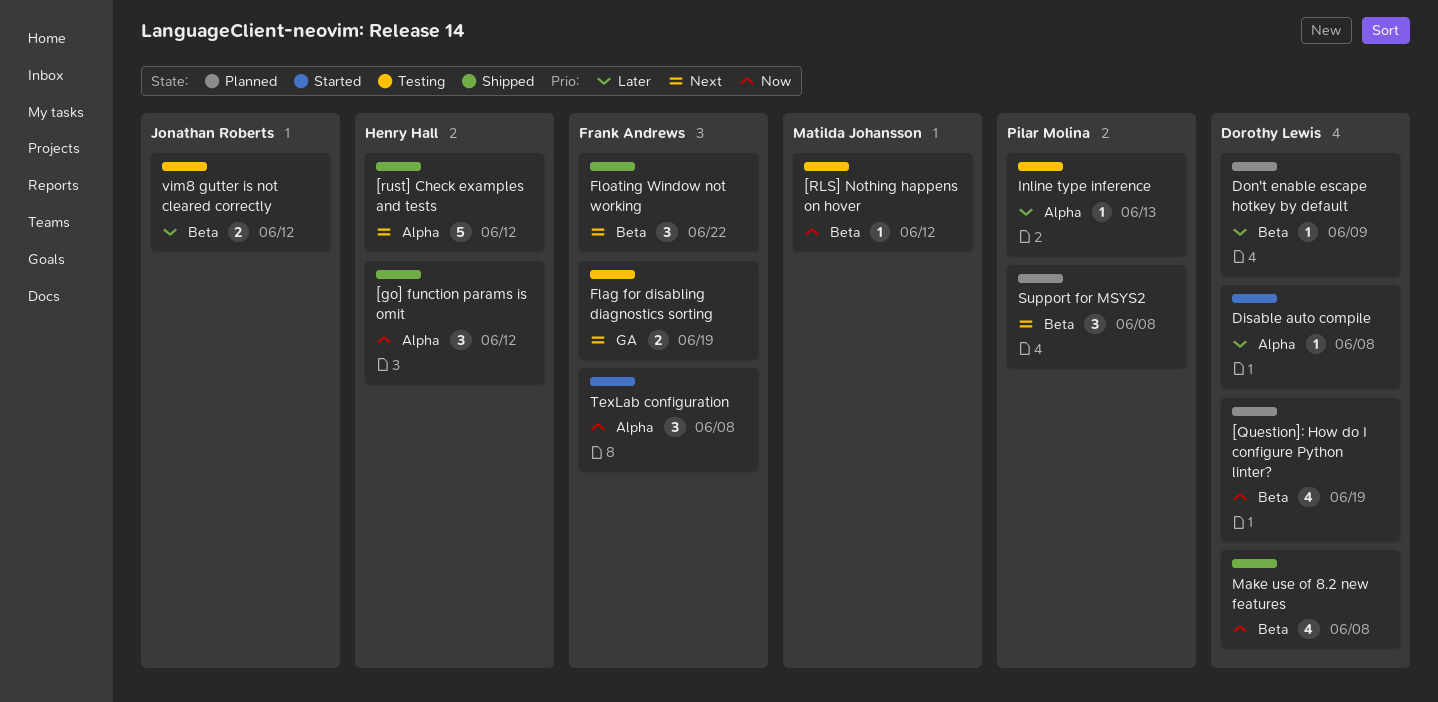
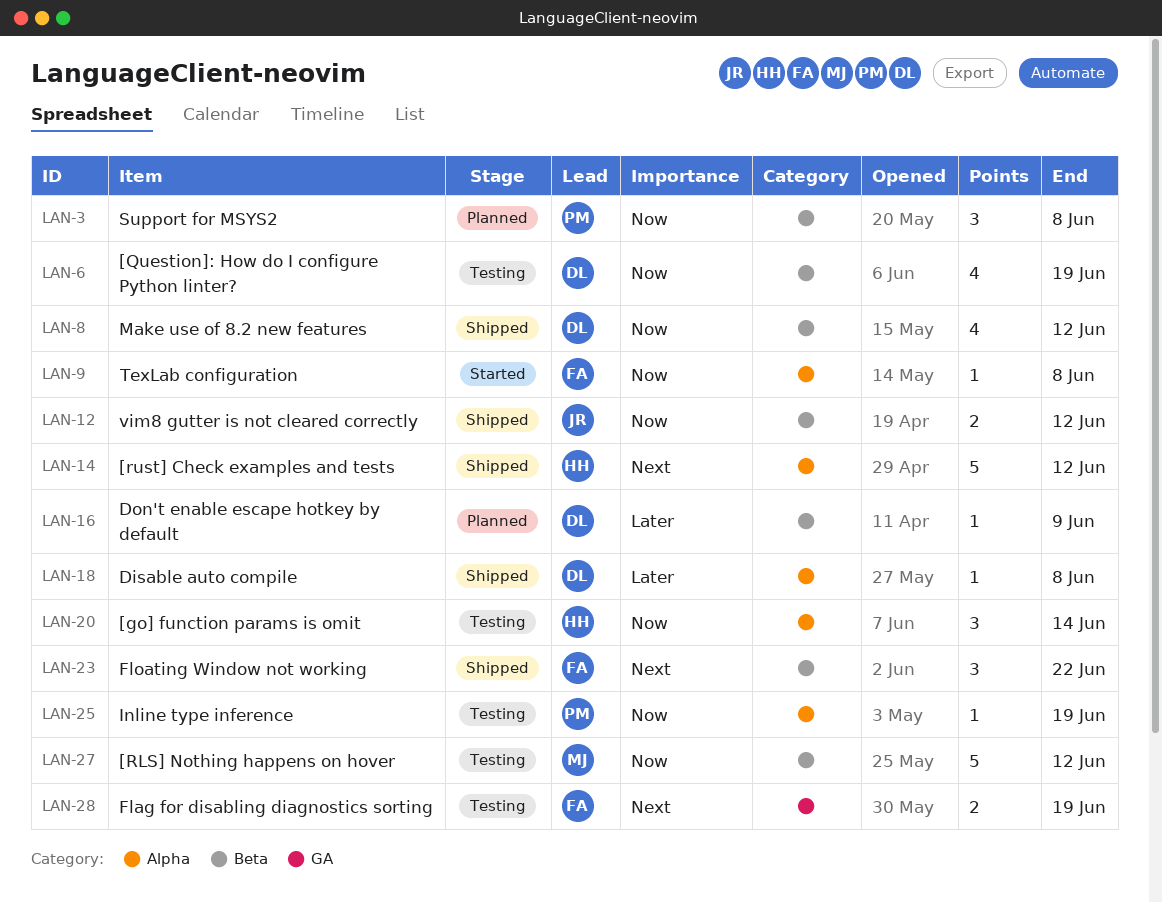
[go] function params is omit, status: Shipped -> Testing
[go] function params is omit, due: Jun 12 -> Jun 14
[Question]: How do I configure Python linter?, status: Planned -> Testing
[RLS] Nothing happens on hover, estimate: 1 -> 5
Disable auto compile, status: Started -> Shipped
Inline type inference, priority: Later -> Now
Inline type inference, due: Jun 13 -> Jun 19
Make use of 8.2 new features, due: Jun 8 -> Jun 12
Support for MSYS2, priority: Next -> Now
TexLab configuration, estimate: 3 -> 1
vim8 gutter is not cleared correctly, status: Testing -> Shipped
vim8 gutter is not cleared correctly, priority: Later -> Now

